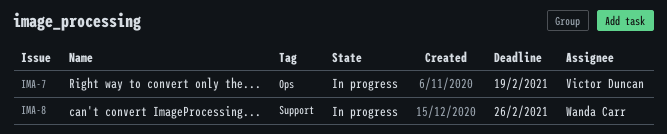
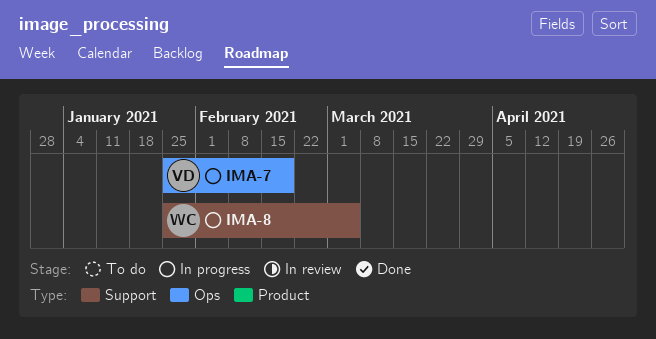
IMA-8, due: Feb 26 -> Mar 5

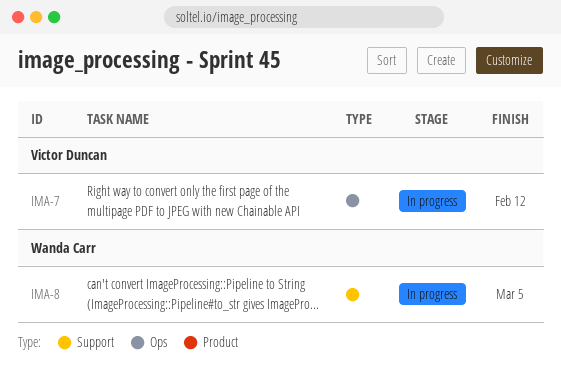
IMA-7, due: Feb 19 -> Feb 12

